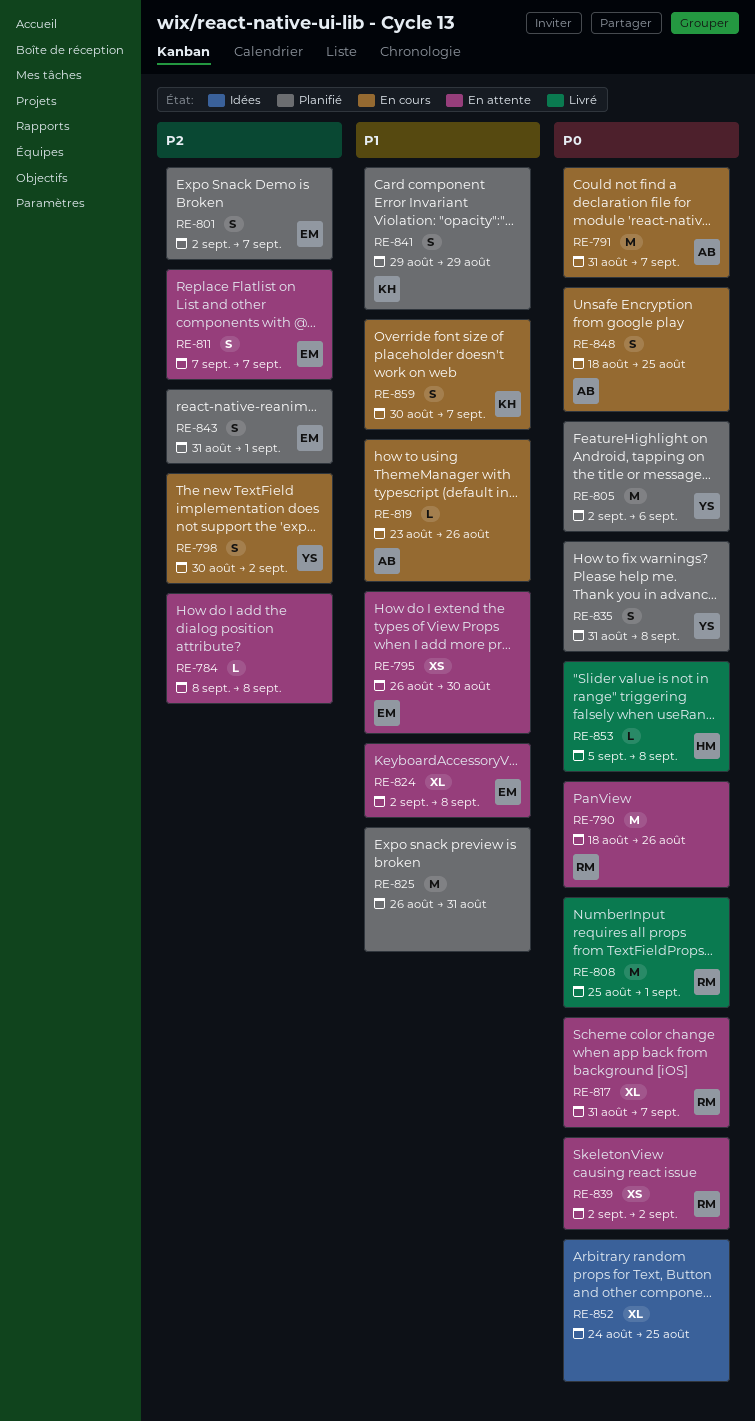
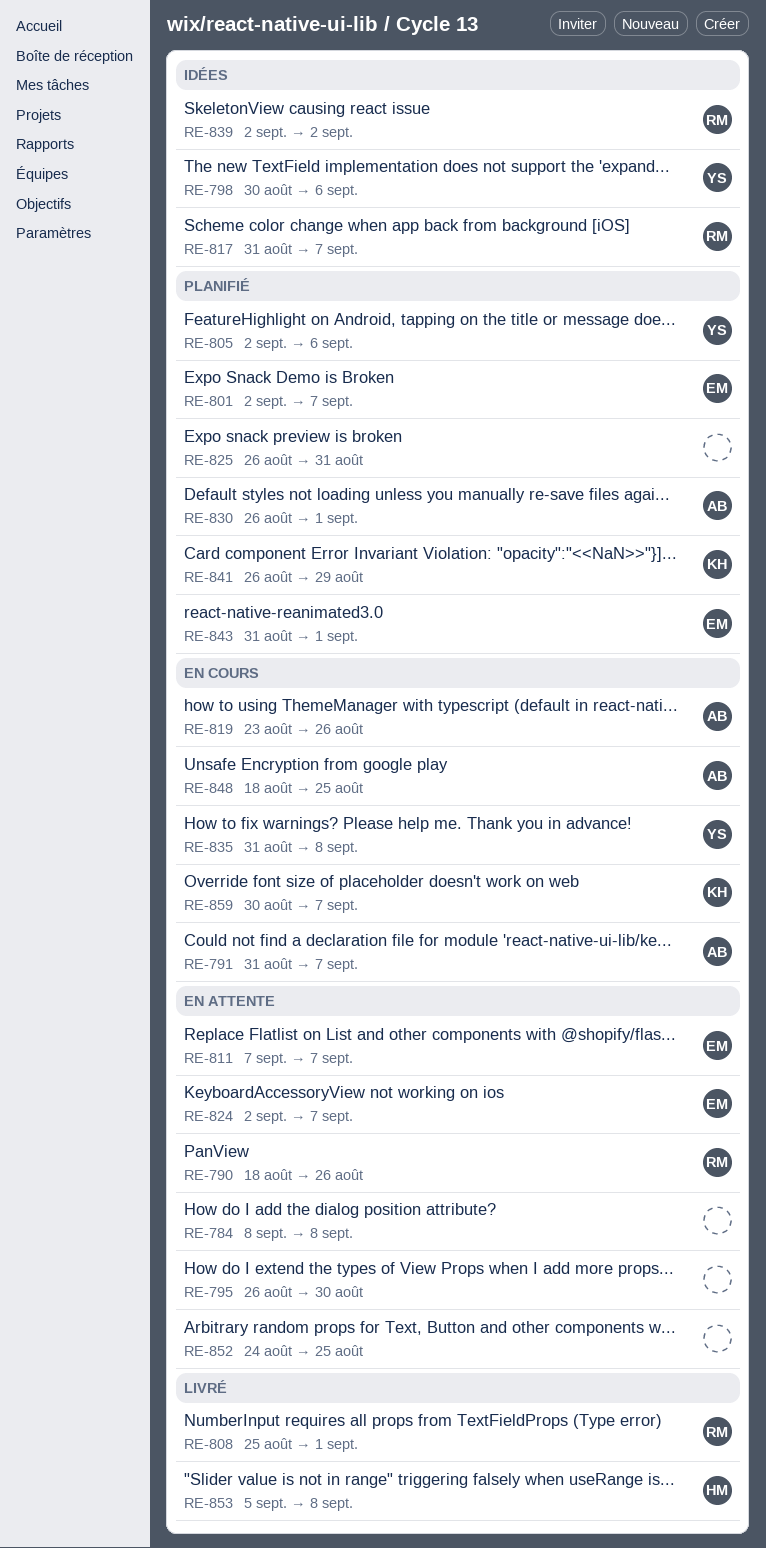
RE-795, owner: EM -> none
RE-798, status: En cours -> Idées
RE-798, due: Sep 2 -> Sep 6
RE-817, status: En attente -> Idées
RE-824, due: Sep 8 -> Sep 7
RE-830: none -> present
RE-835, status: Planifié -> En cours
RE-839, status: En attente -> Idées
RE-841, start: Aug 29 -> Aug 26
RE-852, status: Idées -> En attente

